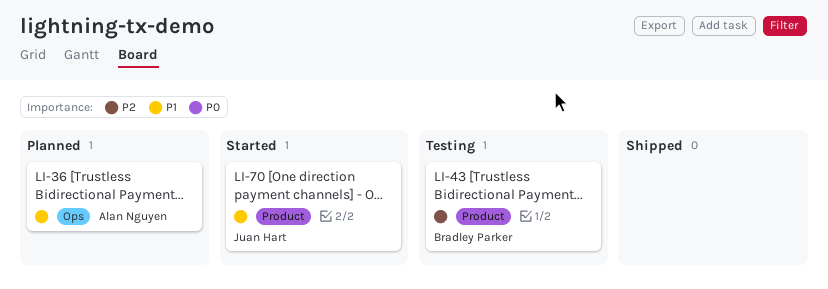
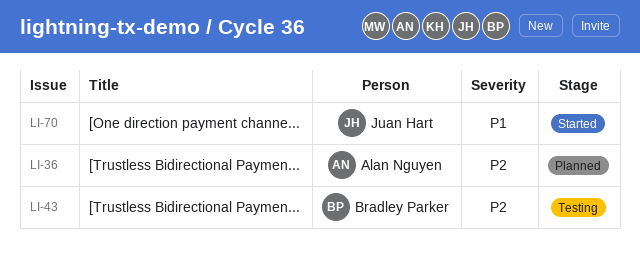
LI-36, priority: P1 -> P2

